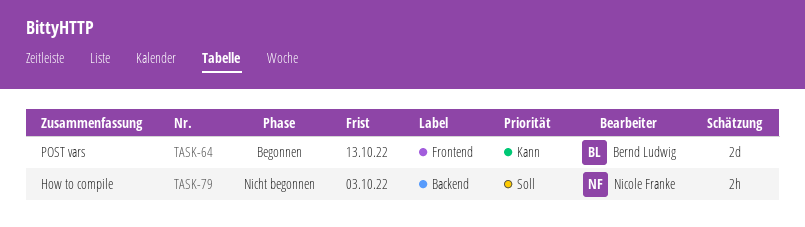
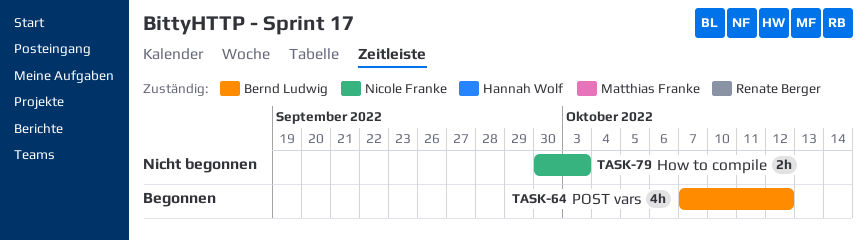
TASK-64, estimate: 2d -> 4h
TASK-64, due: Oct 13 -> Oct 12

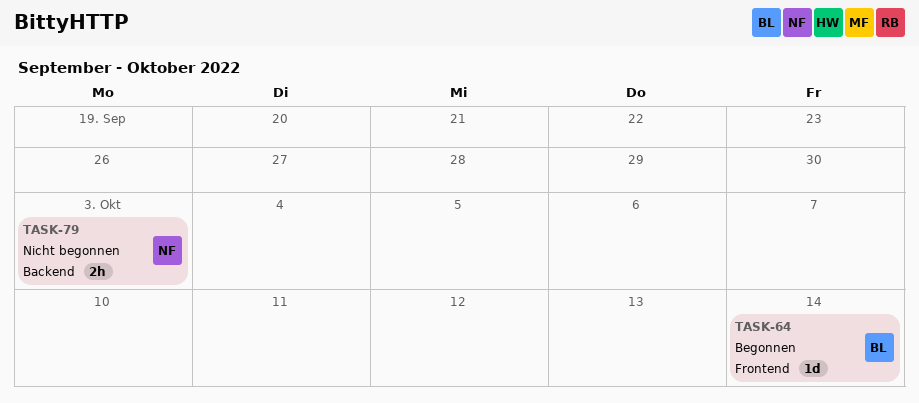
TASK-64, estimate: 4h -> 1d
TASK-64, due: Oct 12 -> Oct 14

